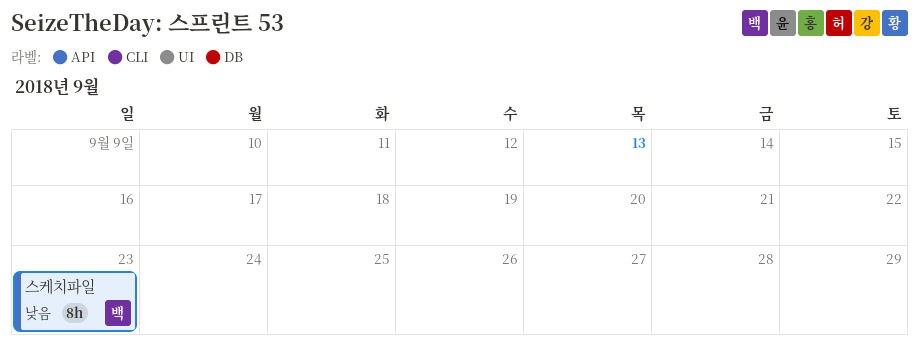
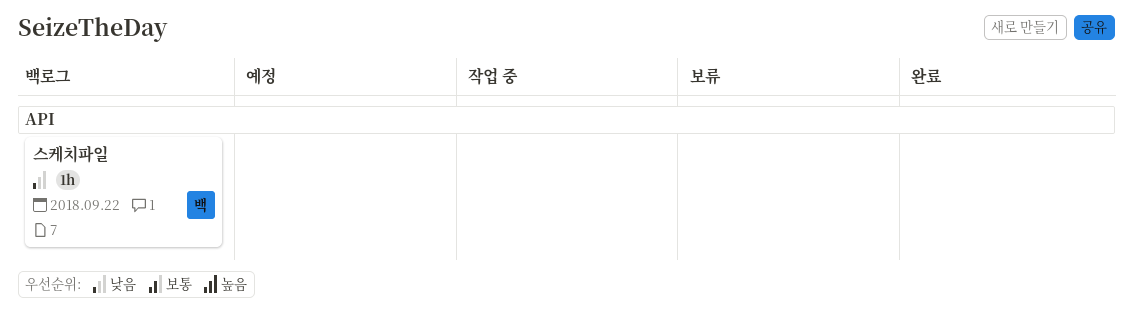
스케치파일, estimate: 8h -> 1h
스케치파일, due: Sep 23 -> Sep 22

